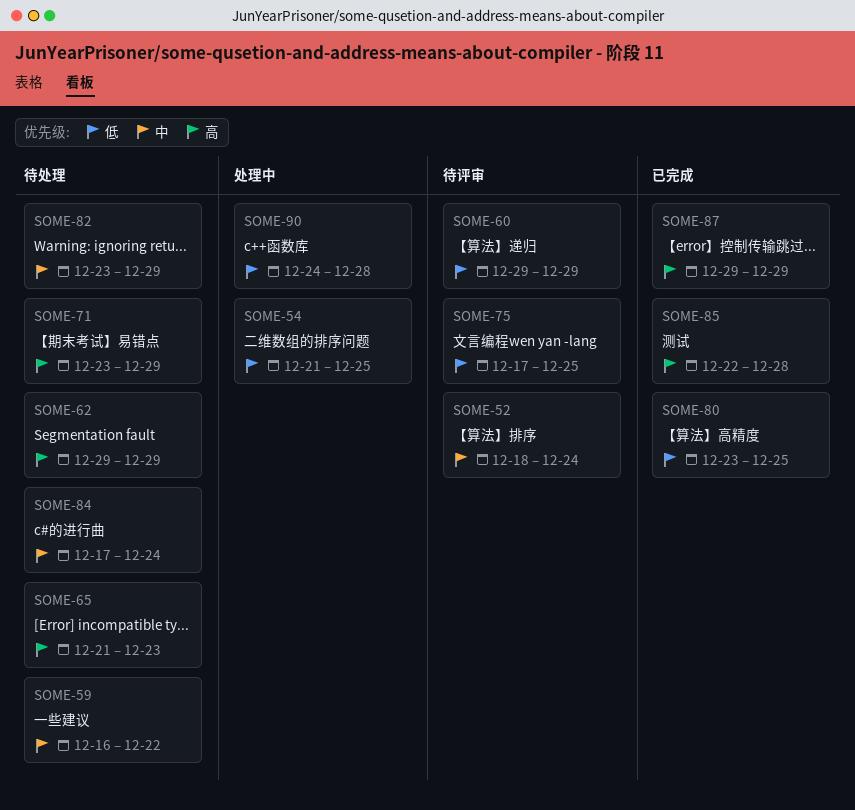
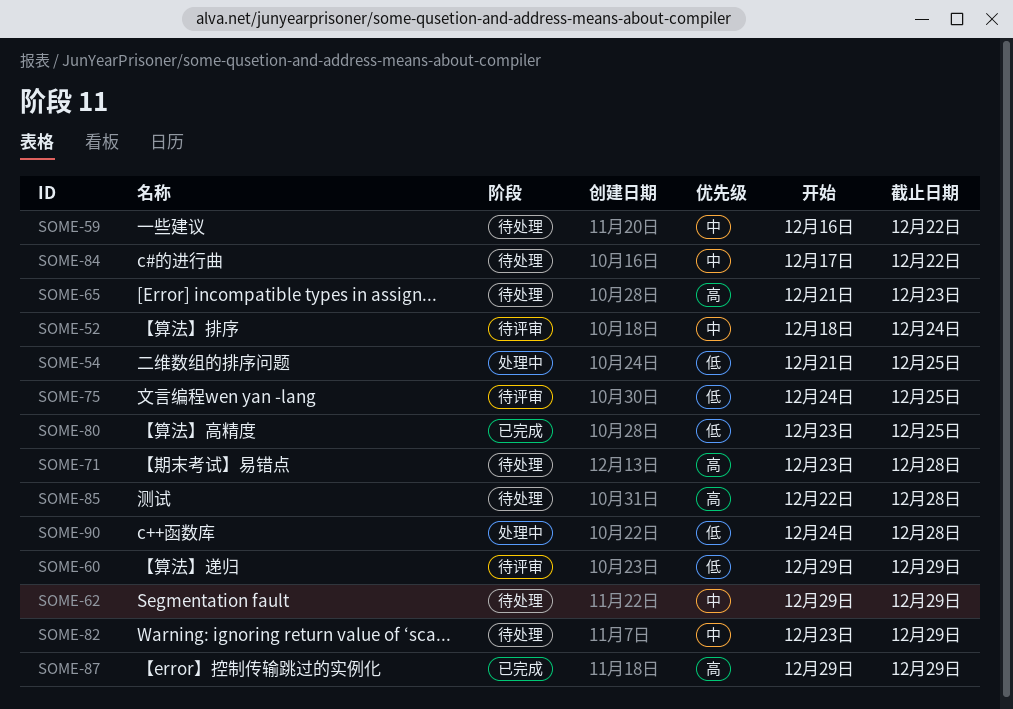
SOME-62, priority: 高 -> 中
SOME-71, due: Dec 29 -> Dec 28
SOME-75, start: Dec 17 -> Dec 24
SOME-84, due: Dec 24 -> Dec 22
SOME-85, status: 已完成 -> 待处理

